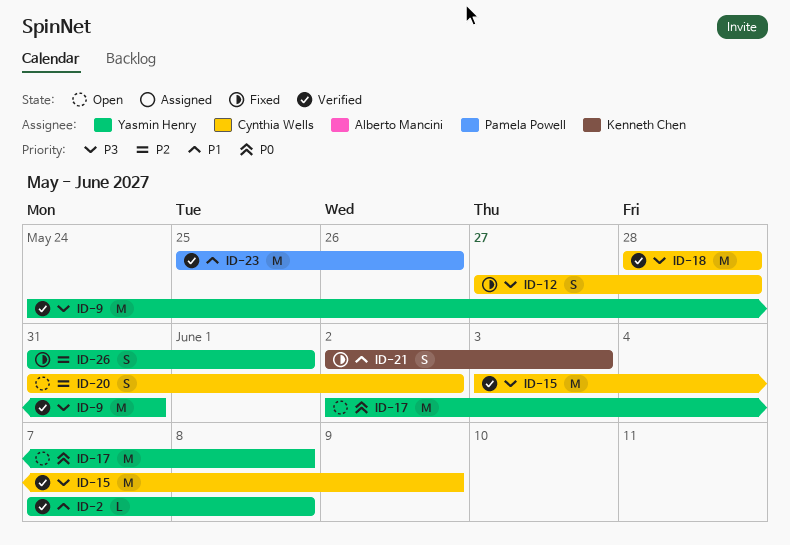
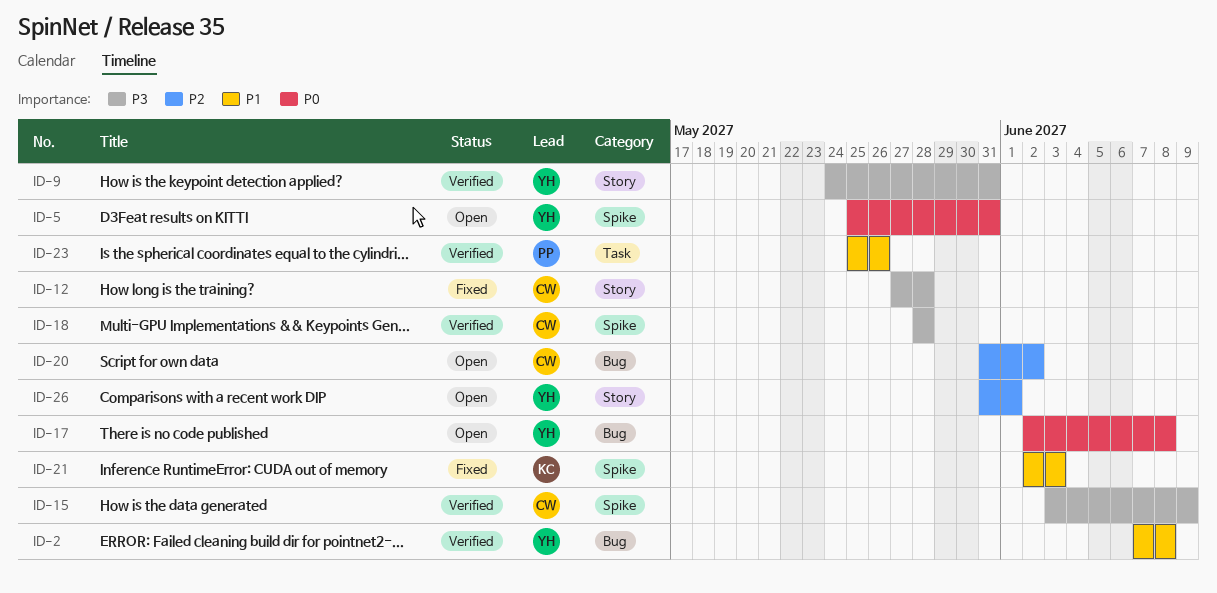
ID-5: none -> present
ID-26, status: Fixed -> Open

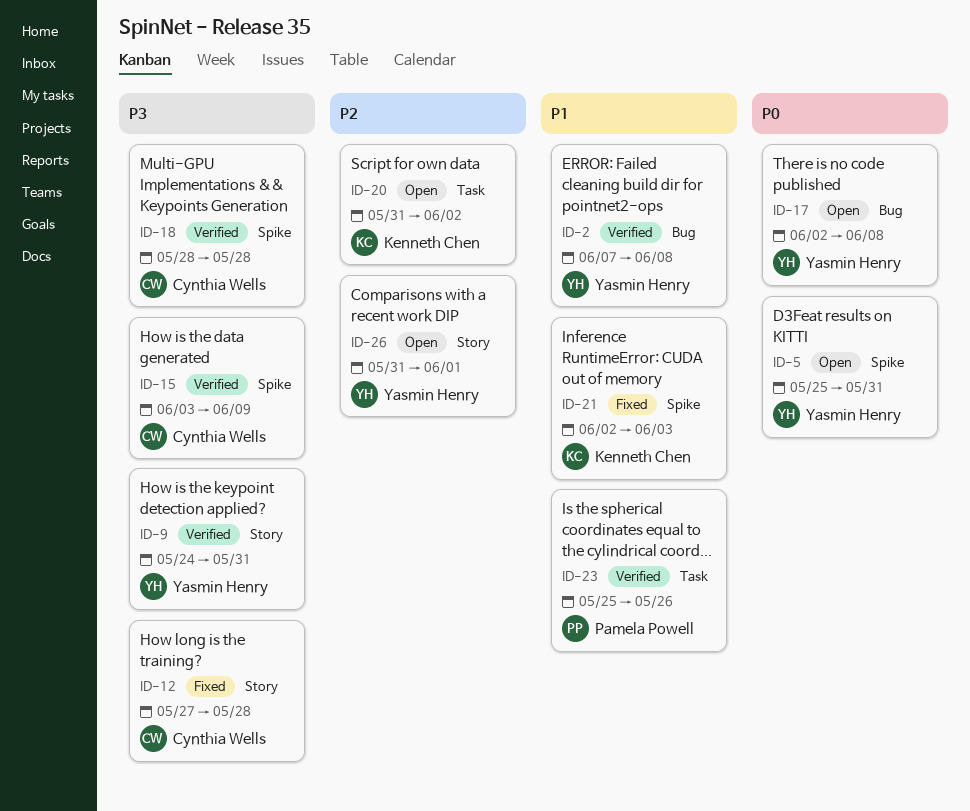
ID-20, owner: Cynthia Wells -> Kenneth Chen
ID-20, label: Bug -> Task

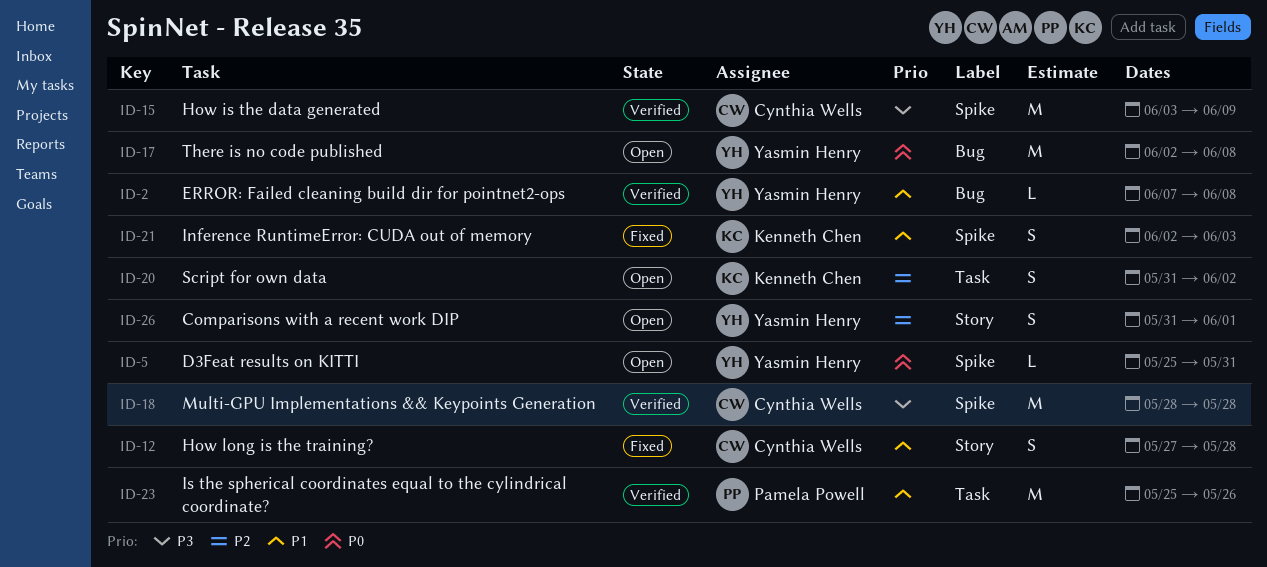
ID-9: present -> none
ID-12, priority: P3 -> P1

